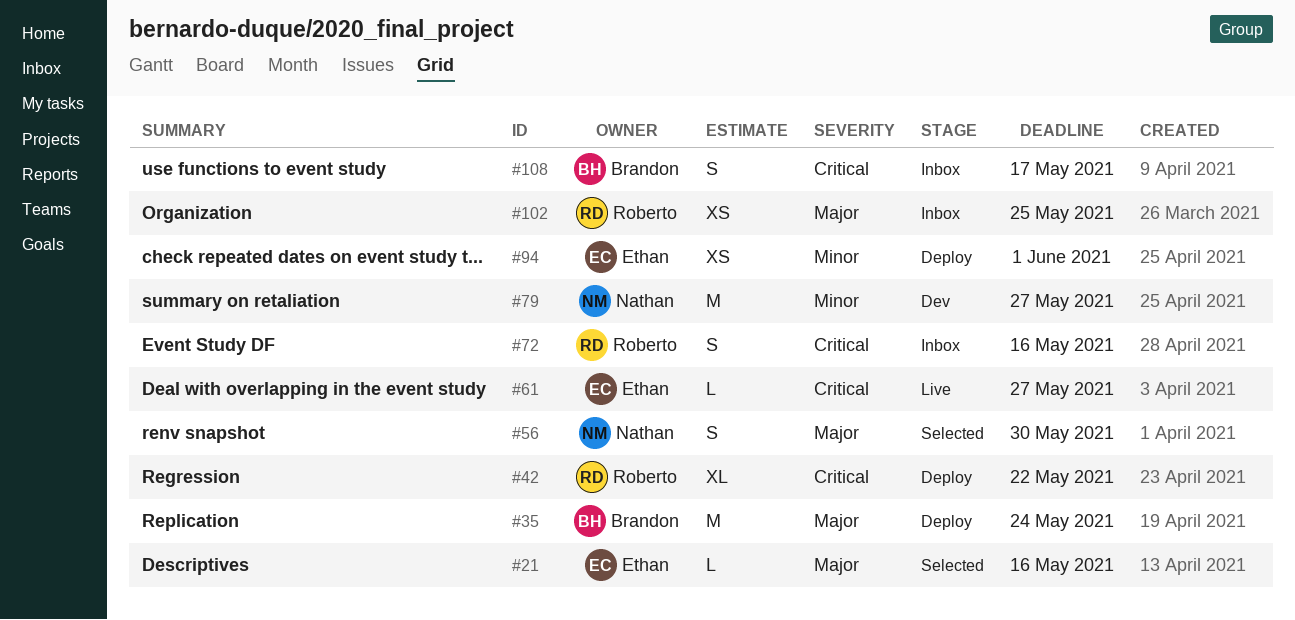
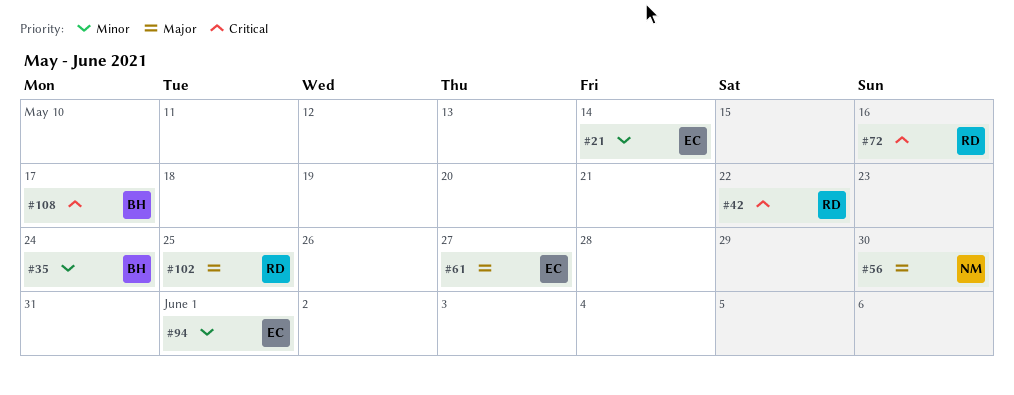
#21, priority: Major -> Minor
#21, due: May 16 -> May 14
#35, priority: Major -> Minor
#61, priority: Critical -> Major
#79: present -> none

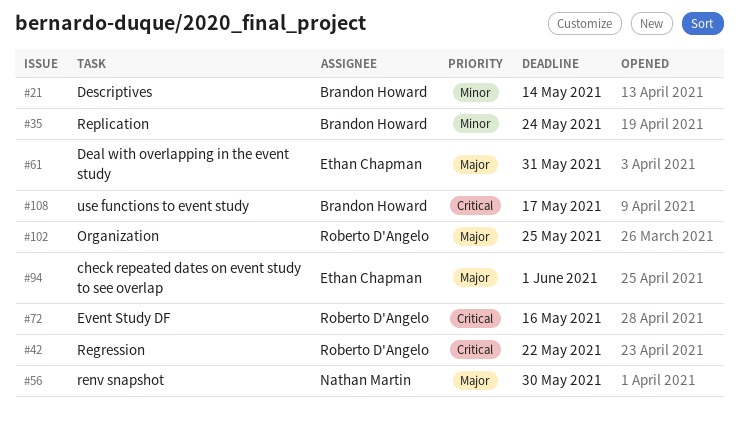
#21, owner: Ethan Chapman -> Brandon Howard
#61, due: May 27 -> May 31
#94, priority: Minor -> Major

